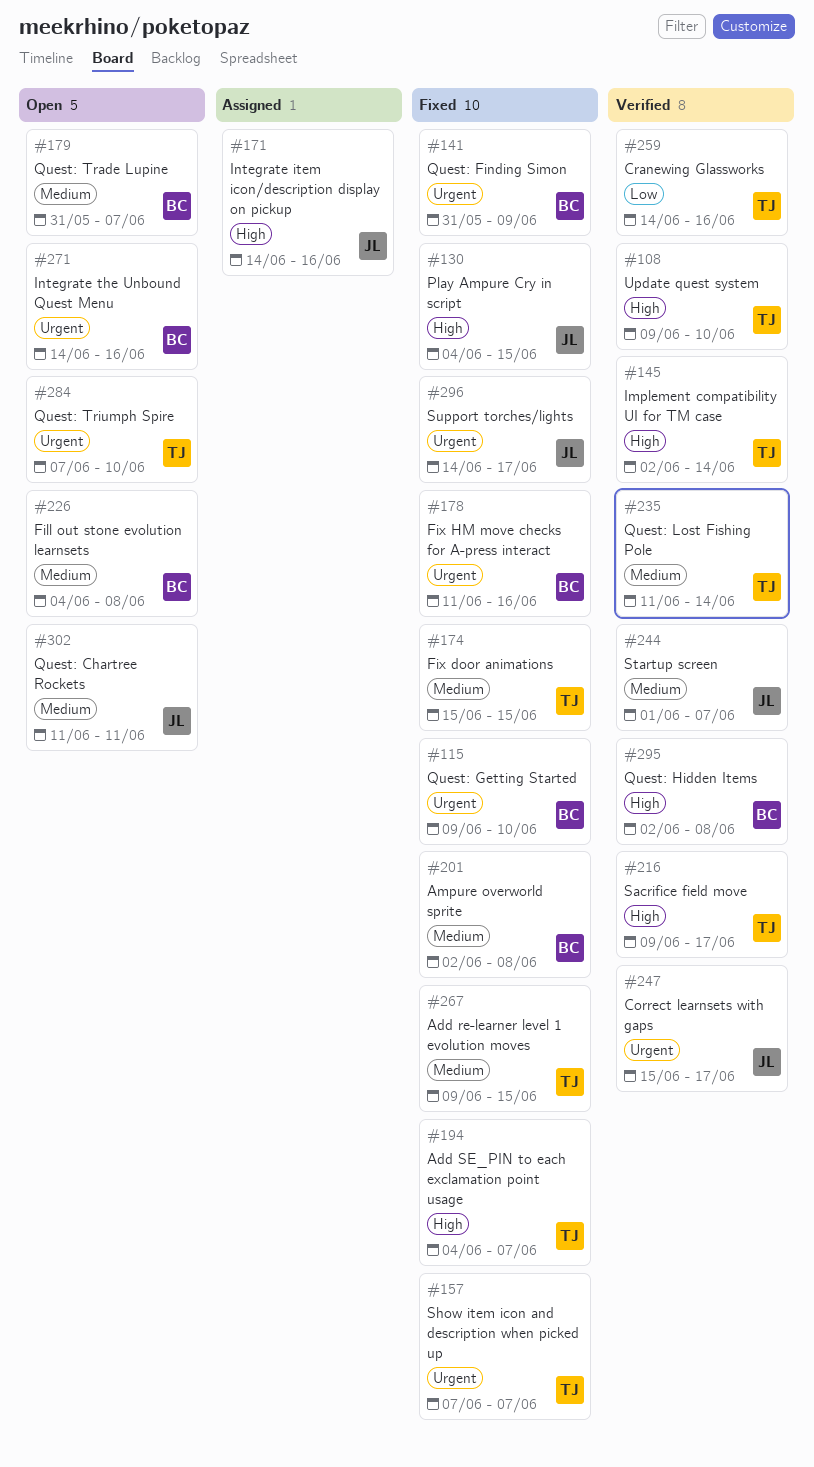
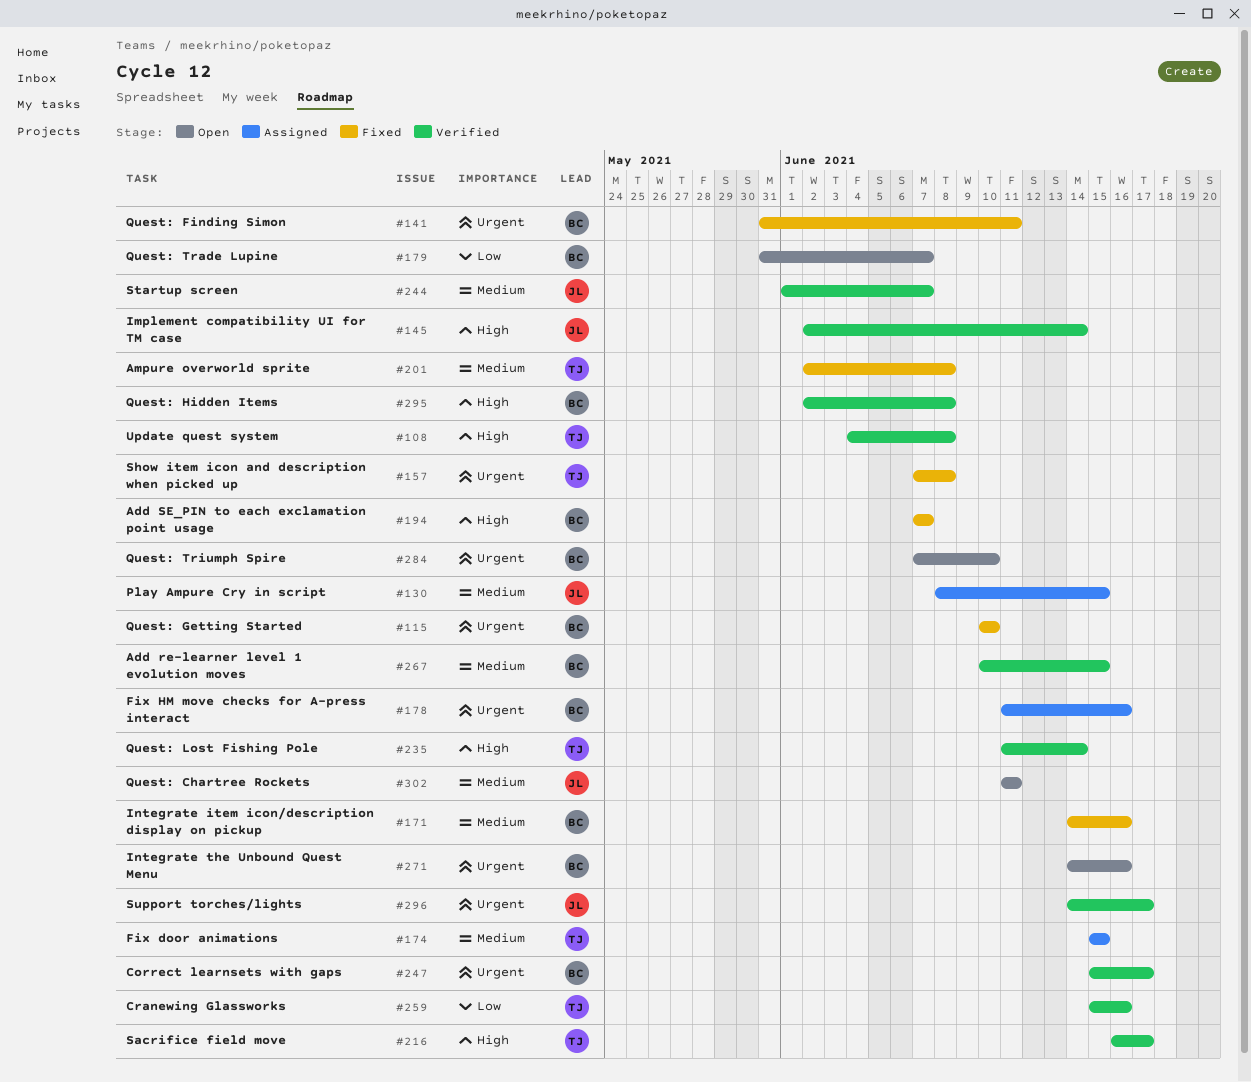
#108, start: Jun 9 -> Jun 4
#108, due: Jun 10 -> Jun 8
#115, start: Jun 9 -> Jun 10
#130, status: Fixed -> Assigned
#130, priority: High -> Medium
#130, start: Jun 4 -> Jun 8
#141, due: Jun 9 -> Jun 11
#145, owner: TJ -> JL
#157, due: Jun 7 -> Jun 8
#171, status: Assigned -> Fixed
#171, owner: JL -> BC
#171, priority: High -> Medium
#174, status: Fixed -> Assigned
#178, status: Fixed -> Assigned
#179, priority: Medium -> Low
#194, owner: TJ -> BC
#194, start: Jun 4 -> Jun 7
#201, owner: BC -> TJ
#216, start: Jun 9 -> Jun 16
#226: present -> none
#235, priority: Medium -> High
#247, owner: JL -> BC
#259, start: Jun 14 -> Jun 15
#267, status: Fixed -> Verified
#267, owner: TJ -> BC
#267, start: Jun 9 -> Jun 10
#284, owner: TJ -> BC
#296, status: Fixed -> Verified

